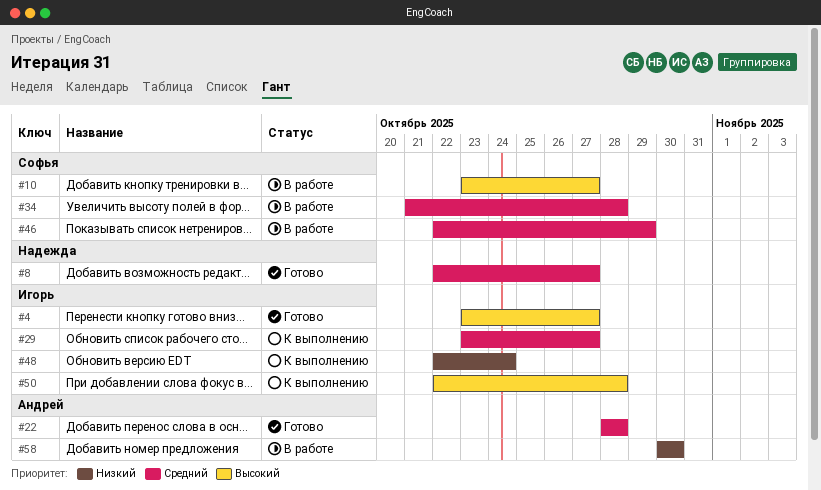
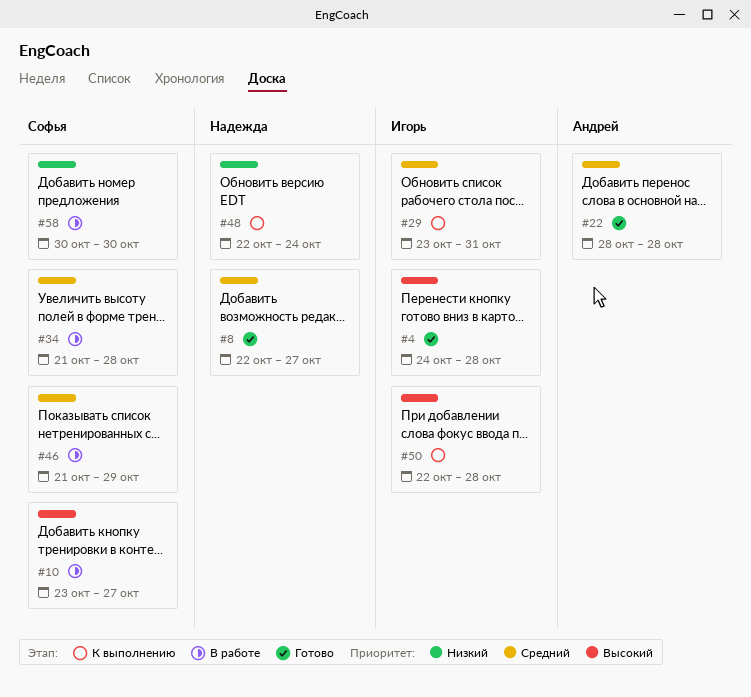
#4, start: Oct 23 -> Oct 24
#4, due: Oct 27 -> Oct 28
#29, due: Oct 27 -> Oct 31
#46, start: Oct 22 -> Oct 21
#48, owner: Игорь -> Надежда
#58, owner: Андрей -> Софья

